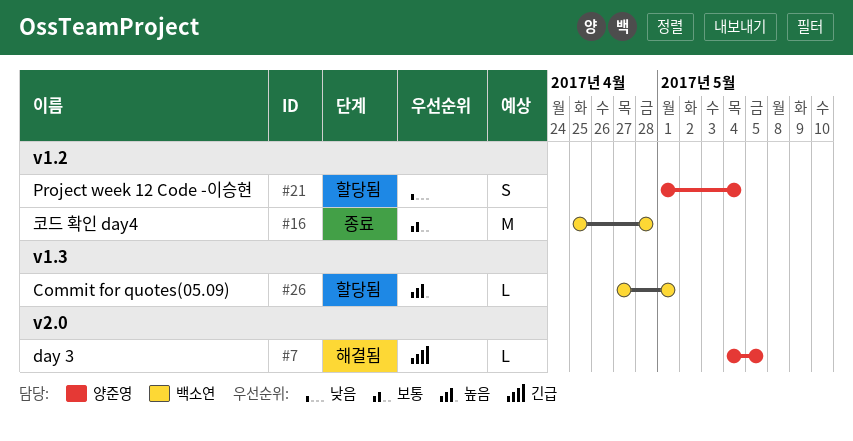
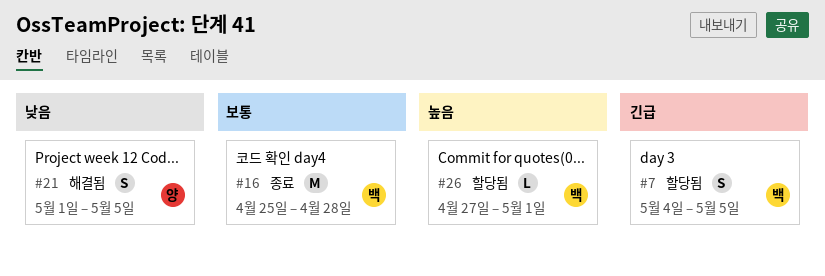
#7, status: 해결됨 -> 할당됨
#7, owner: 양준영 -> 백소연
#7, estimate: L -> S
#21, status: 할당됨 -> 해결됨
#21, due: May 4 -> May 5

